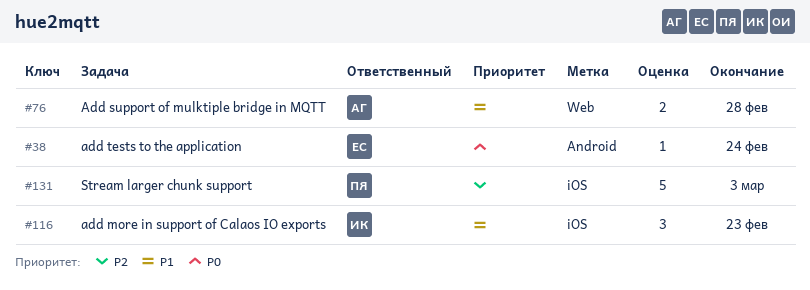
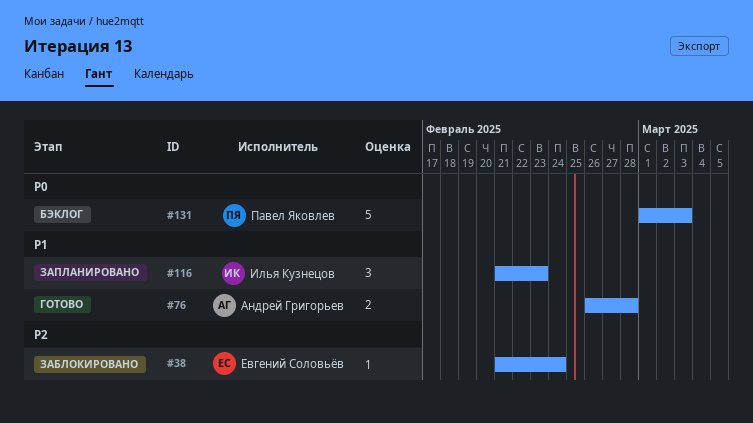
#38, priority: P0 -> P2
#131, priority: P2 -> P0

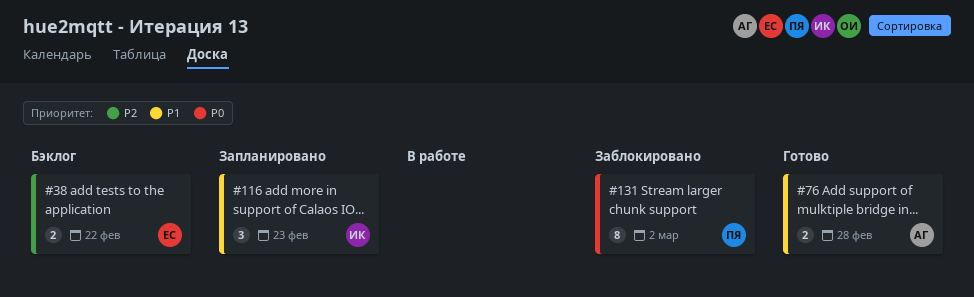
#38, status: Заблокировано -> Бэклог
#38, estimate: 1 -> 2
#38, due: Feb 24 -> Feb 22
#131, status: Бэклог -> Заблокировано
#131, estimate: 5 -> 8
#131, due: Mar 3 -> Mar 2

